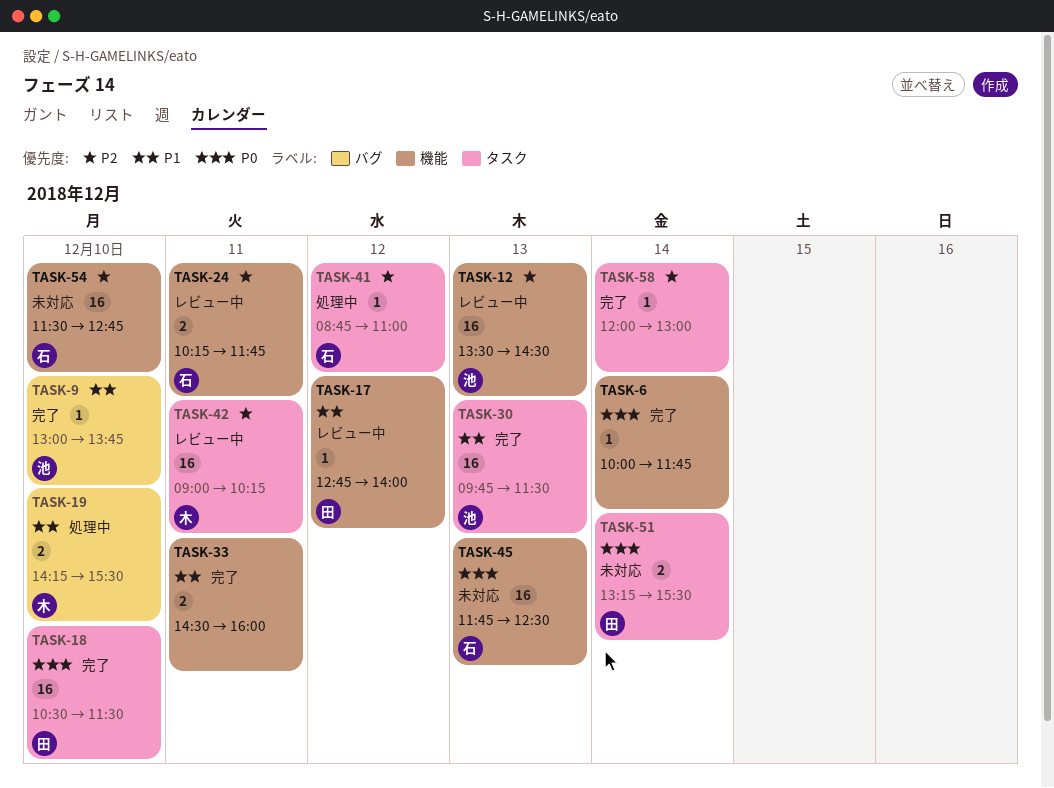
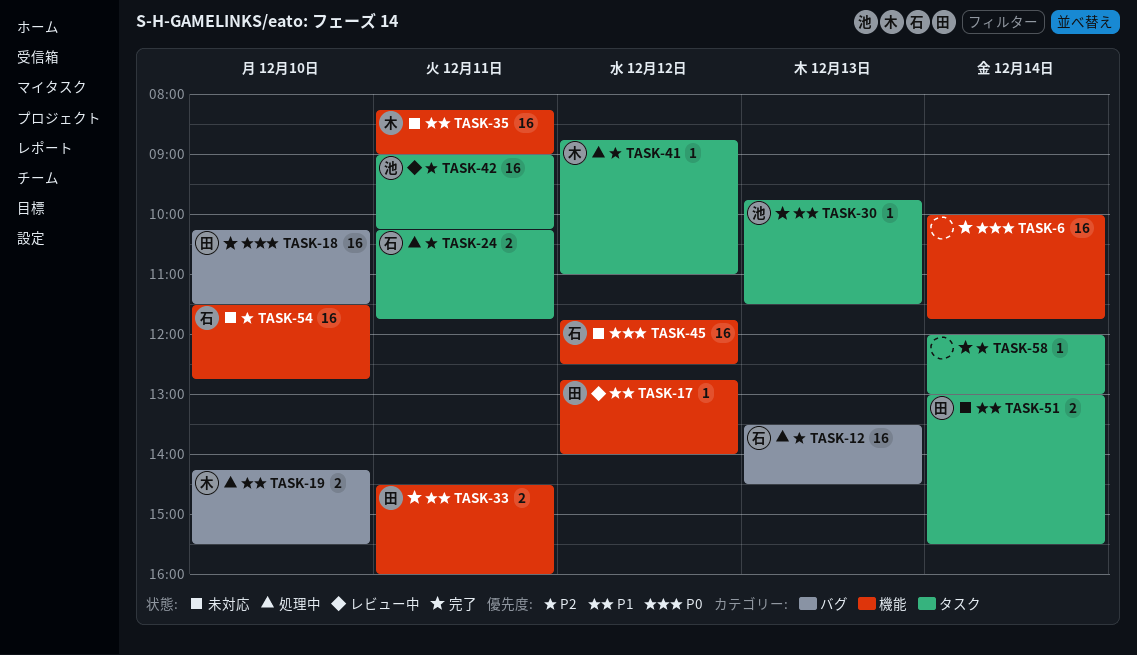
TASK-6, estimate: 1 -> 16
TASK-9: present -> none
TASK-12, status: レビュー中 -> 処理中
TASK-12, owner: 池 -> 石
TASK-12, label: 機能 -> バグ
TASK-18, label: タスク -> バグ
TASK-18, begins: 10:30 -> 10:15
TASK-24, status: レビュー中 -> 処理中
TASK-24, label: 機能 -> タスク
TASK-30, estimate: 16 -> 1
TASK-33, owner: none -> 田
TASK-35: none -> present
TASK-41, owner: 石 -> 木
TASK-42, owner: 木 -> 池
TASK-45, day: Dec 13 -> Dec 12
TASK-51, priority: P0 -> P1
TASK-51, begins: 13:15 -> 13:00

